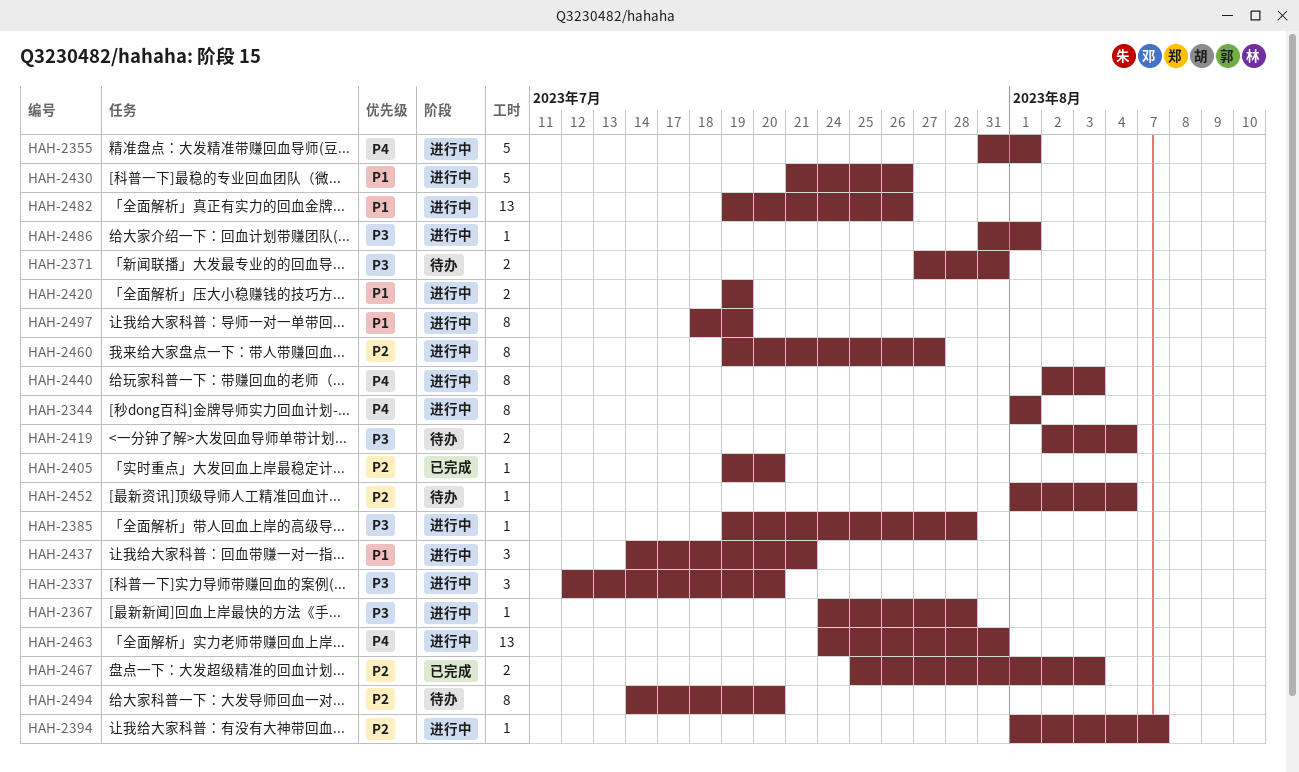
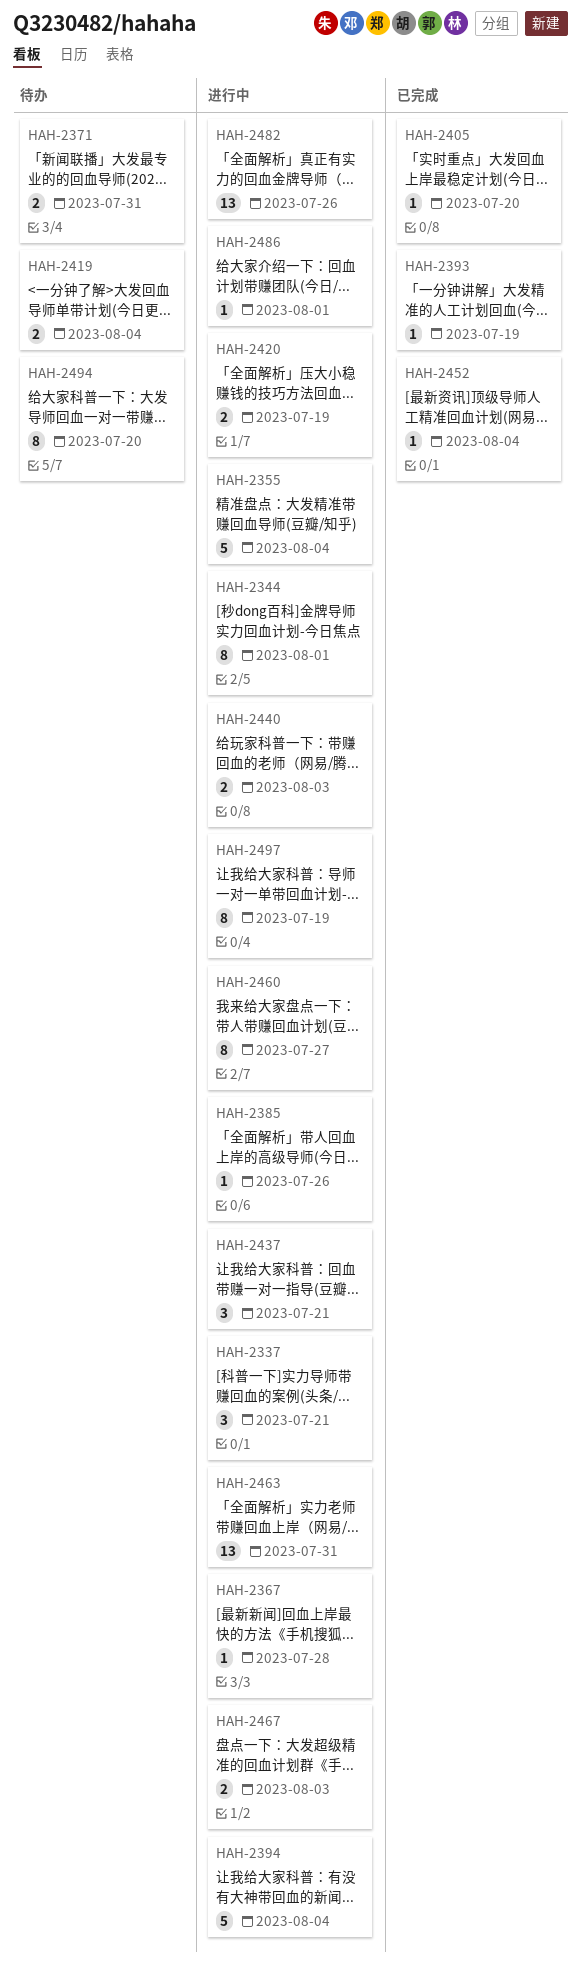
HAH-2337, due: Jul 20 -> Jul 21
HAH-2355, due: Aug 1 -> Aug 4
HAH-2385, due: Jul 28 -> Jul 26
HAH-2393: none -> present
HAH-2394, estimate: 1 -> 5
HAH-2394, due: Aug 7 -> Aug 4
HAH-2430: present -> none
HAH-2440, estimate: 8 -> 2
HAH-2452, status: 待办 -> 已完成
HAH-2467, status: 已完成 -> 进行中

